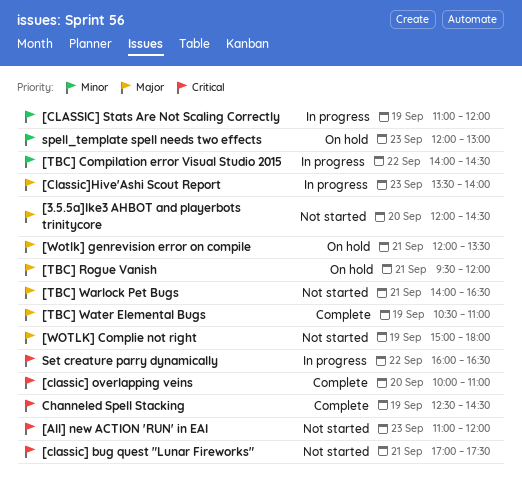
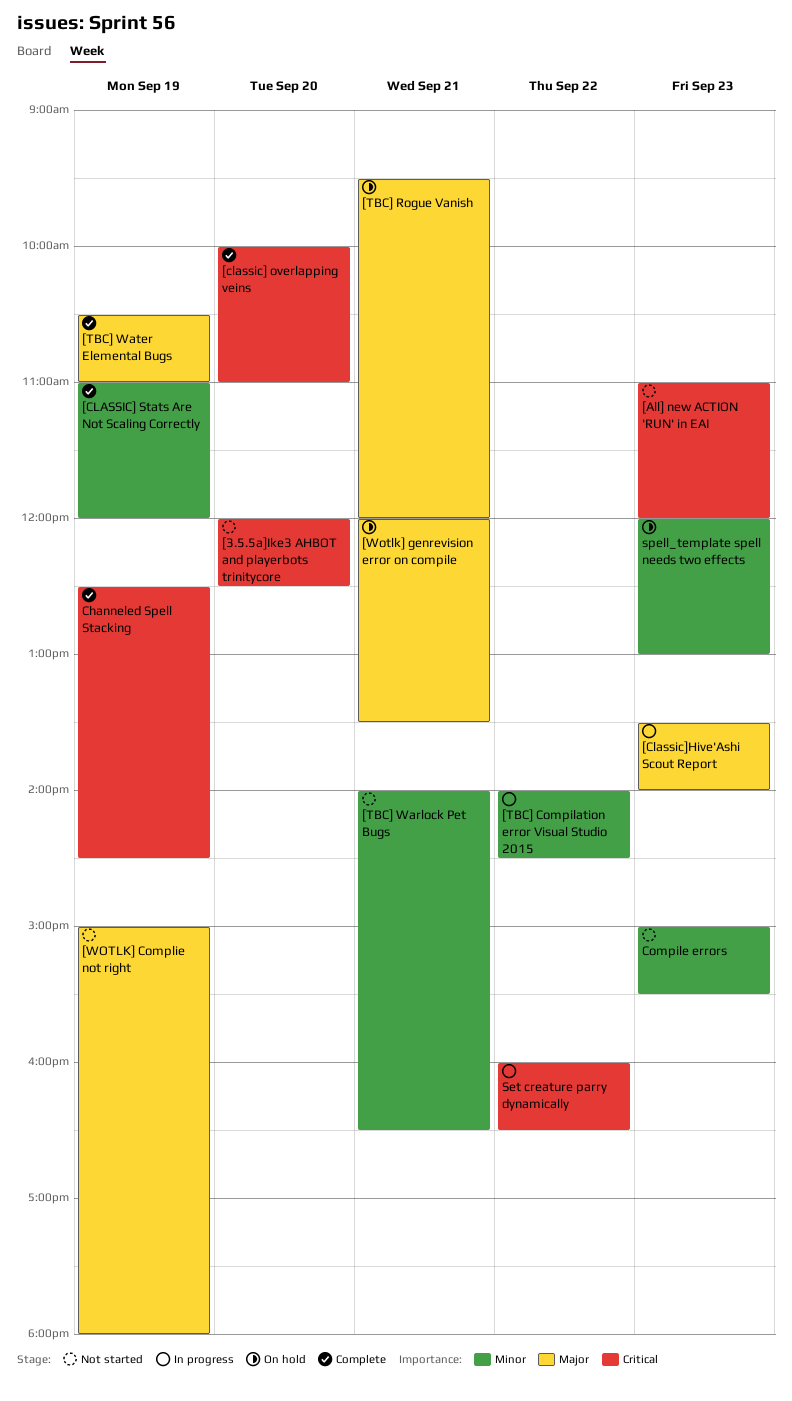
[3.5.5a]Ike3 AHBOT and playerbots trinitycore, priority: Major -> Critical
[3.5.5a]Ike3 AHBOT and playerbots trinitycore, ends: 14:30 -> 12:30
[classic] bug quest "Lunar Fireworks": present -> none
[CLASSIC] Stats Are Not Scaling Correctly, status: In progress -> Complete
[TBC] Warlock Pet Bugs, priority: Major -> Minor
Compile errors: none -> present

